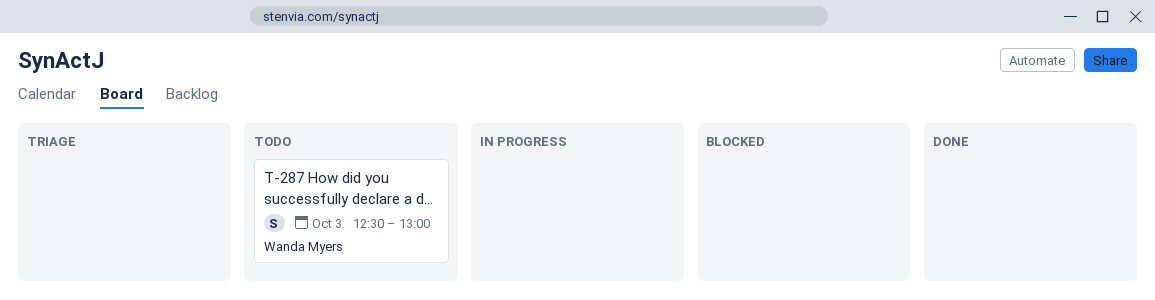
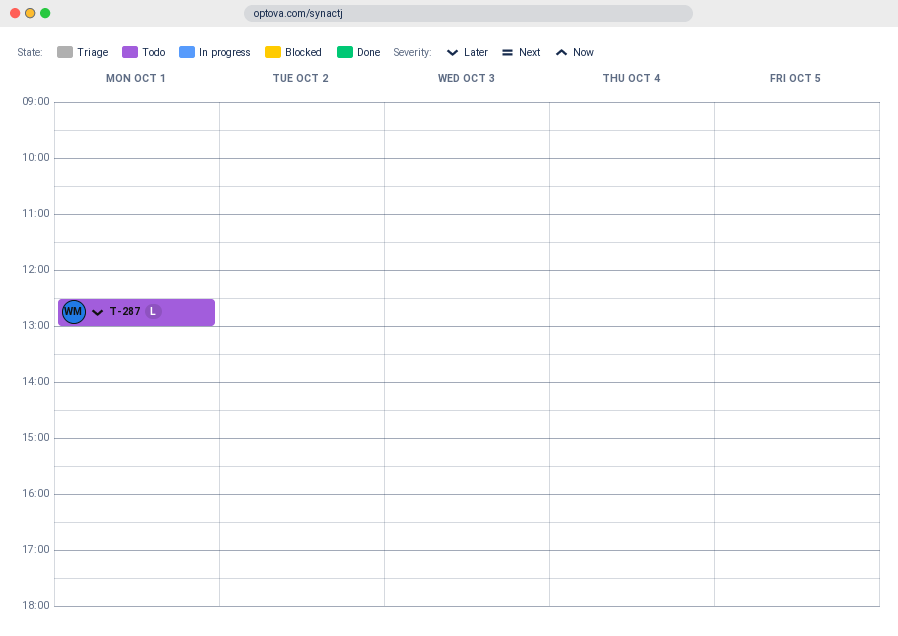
T-287, estimate: S -> L
T-287, day: Oct 3 -> Oct 1

